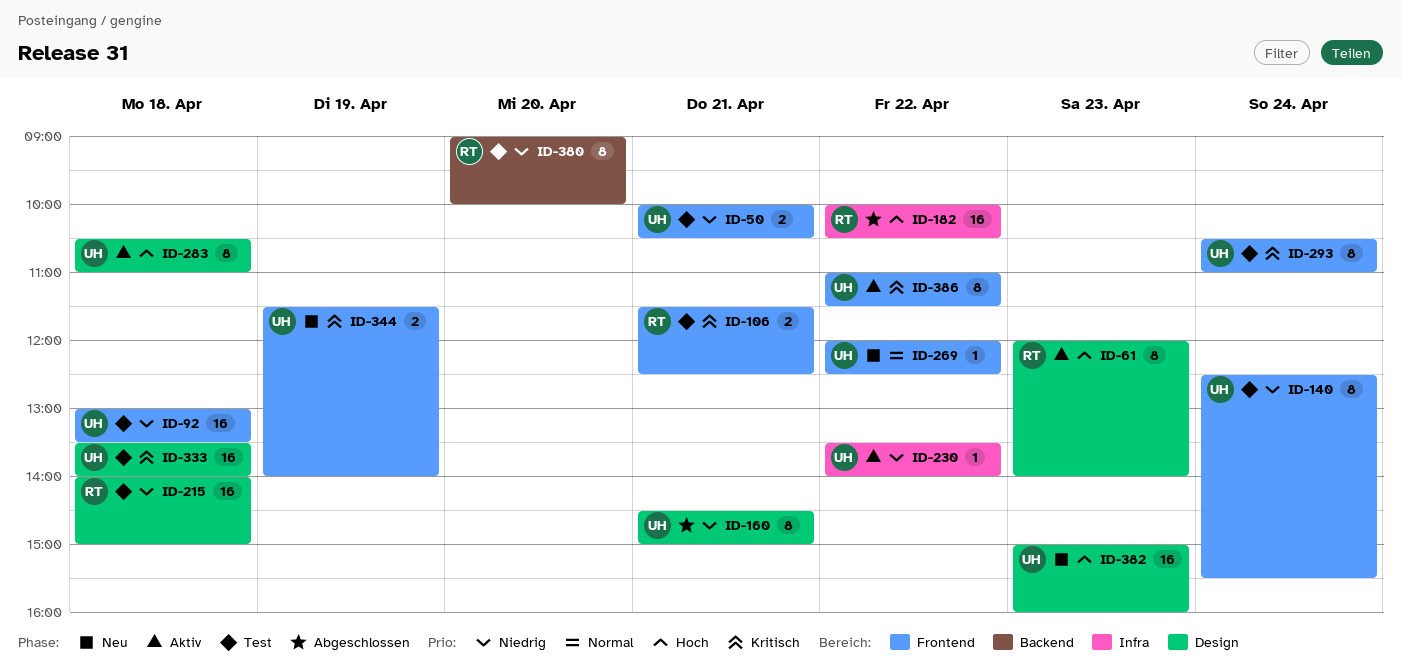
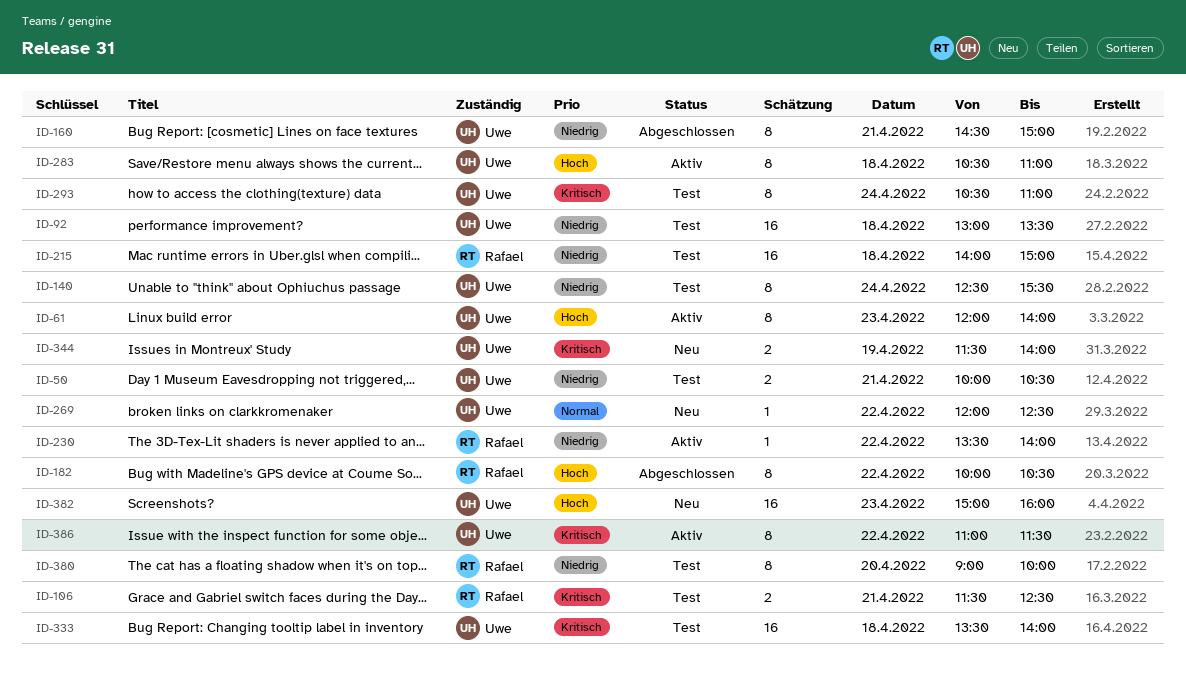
ID-61, owner: Rafael -> Uwe
ID-182, estimate: 16 -> 8
ID-230, owner: Uwe -> Rafael

